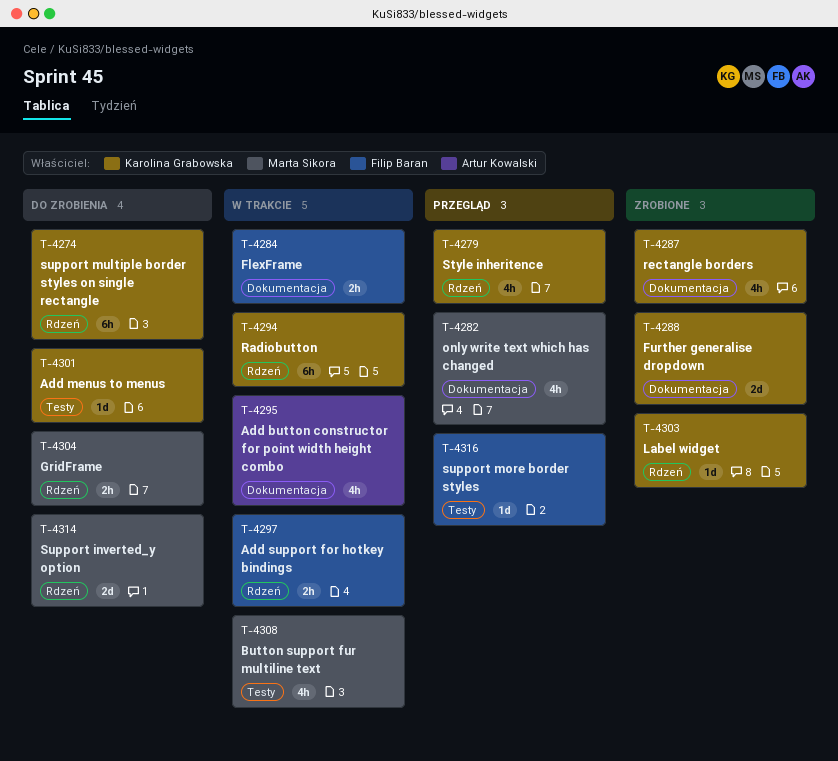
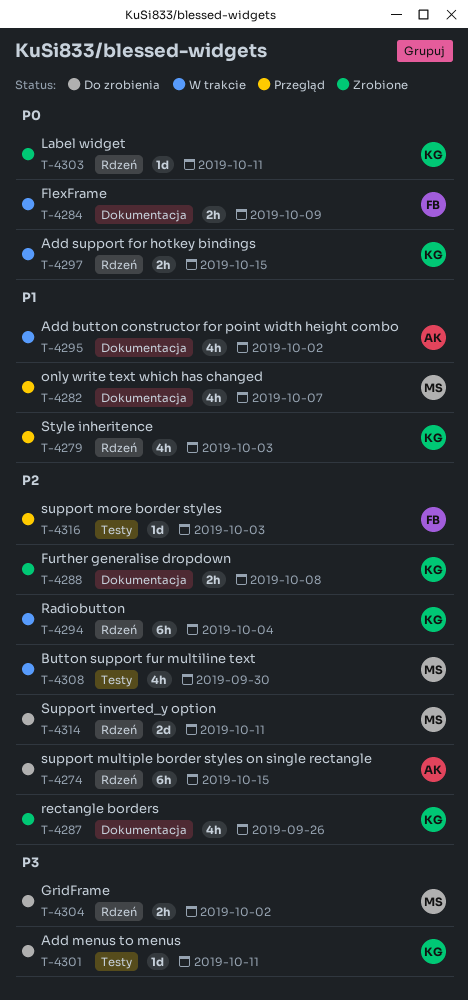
T-4274, owner: Karolina Grabowska -> Artur Kowalski
T-4288, estimate: 2d -> 2h
T-4297, owner: Filip Baran -> Karolina Grabowska

